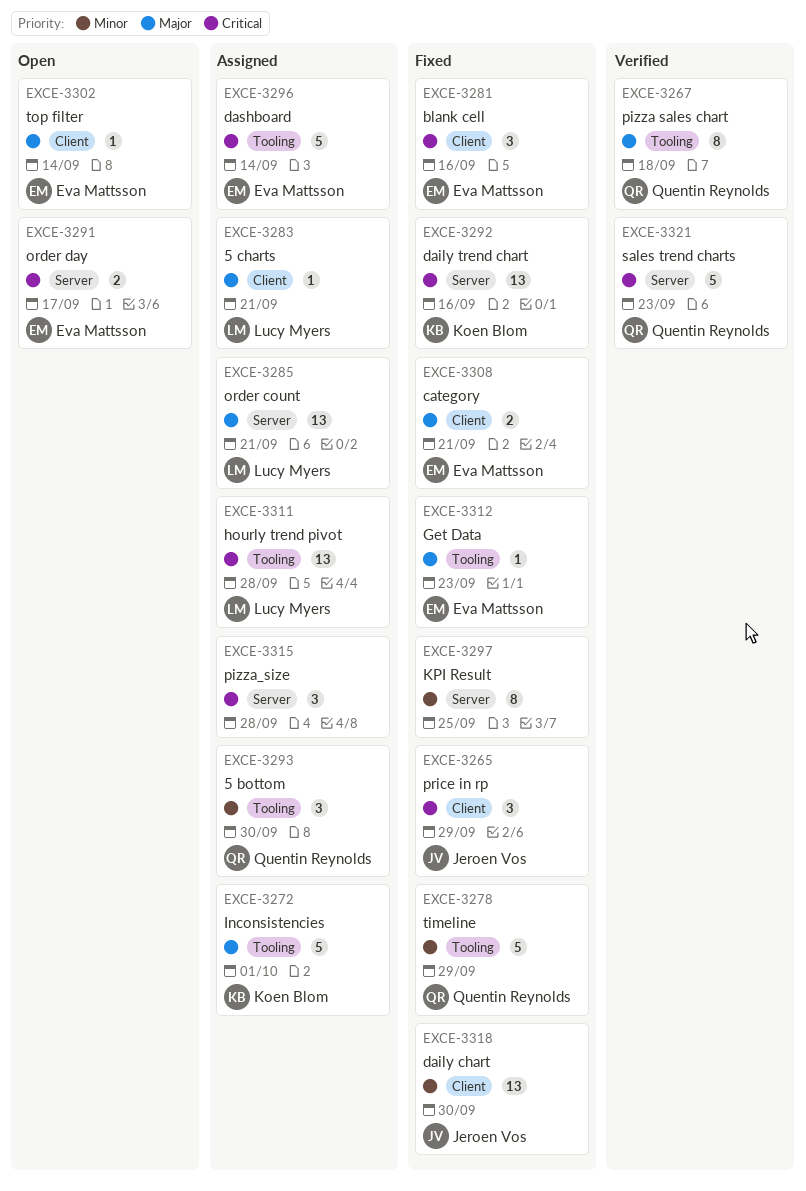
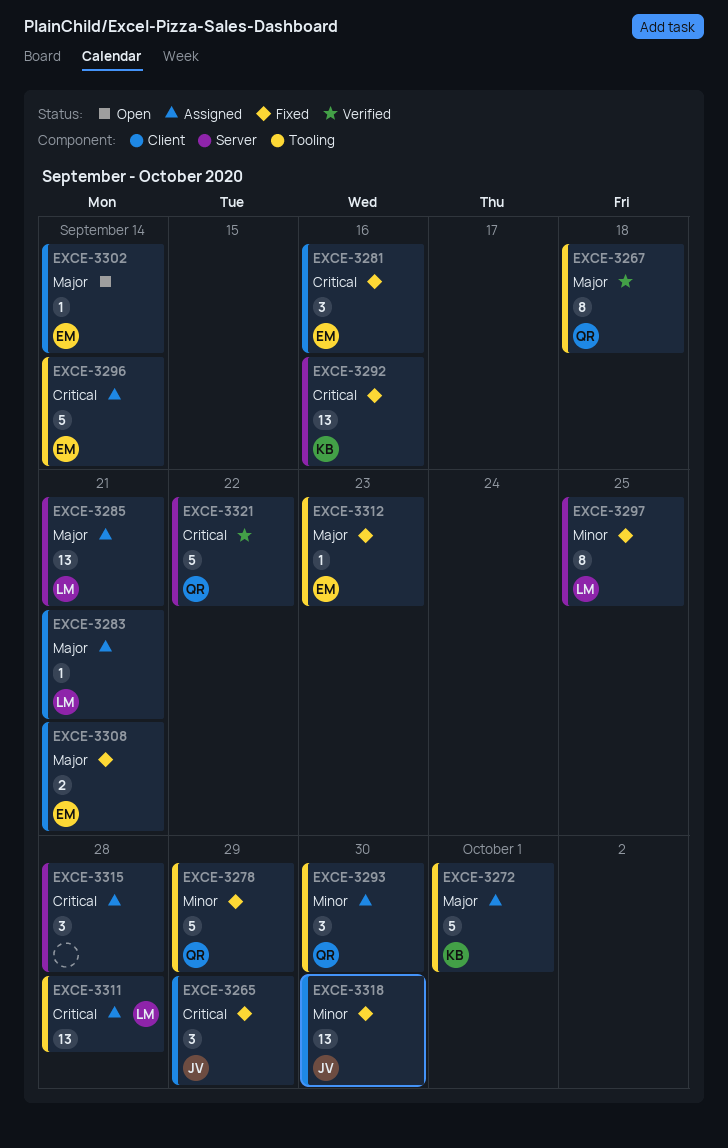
EXCE-3291: present -> none
EXCE-3297, owner: none -> Lucy Myers
EXCE-3321, due: Sep 23 -> Sep 22

